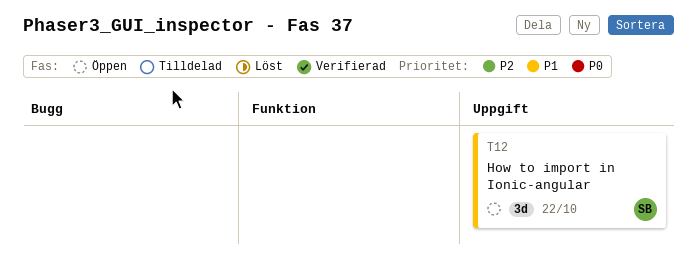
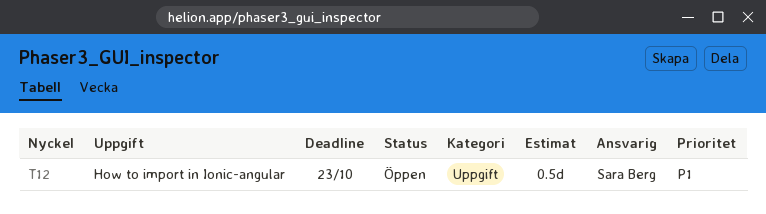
T12, estimate: 3d -> 0.5d
T12, due: Oct 22 -> Oct 23

